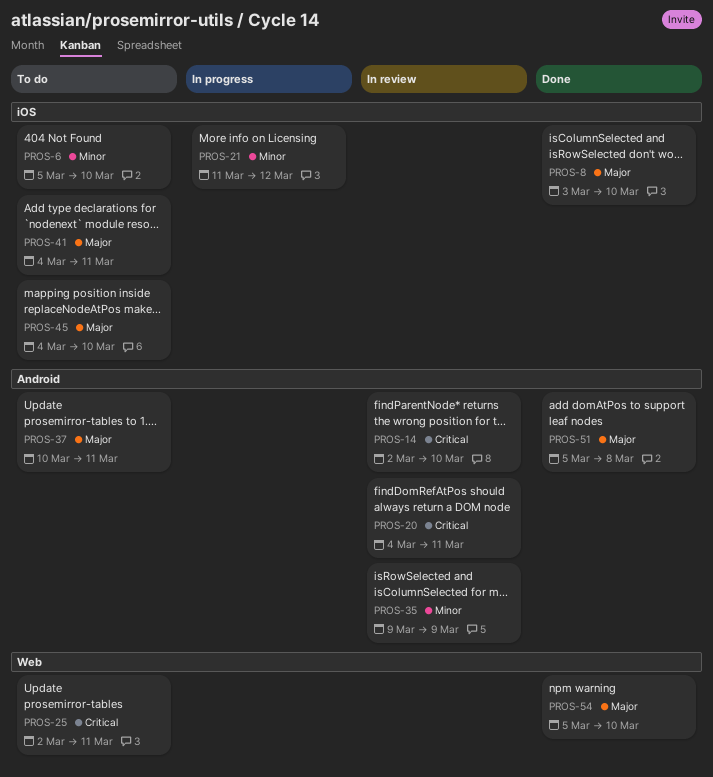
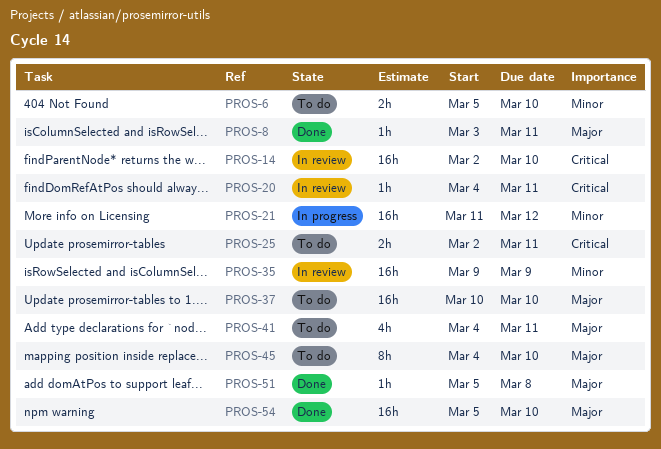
PROS-8, due: Mar 10 -> Mar 11
PROS-37, due: Mar 11 -> Mar 10

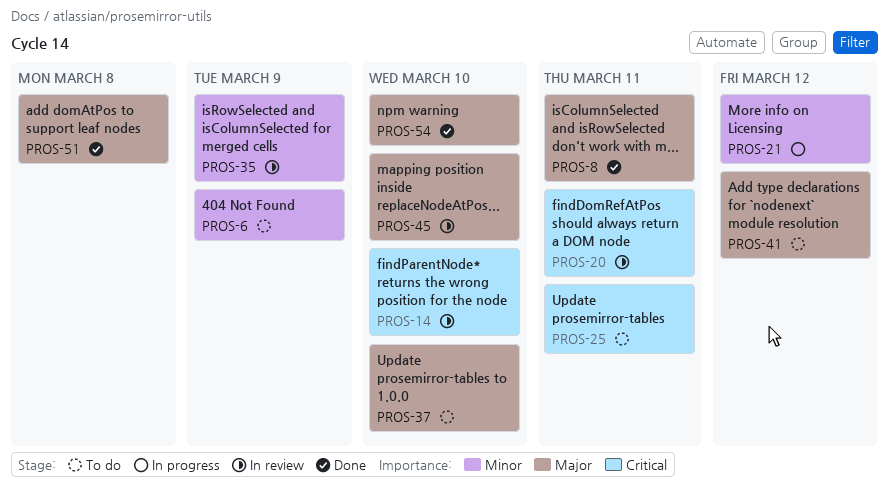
PROS-6, due: Mar 10 -> Mar 9
PROS-41, due: Mar 11 -> Mar 12
PROS-45, status: To do -> In review

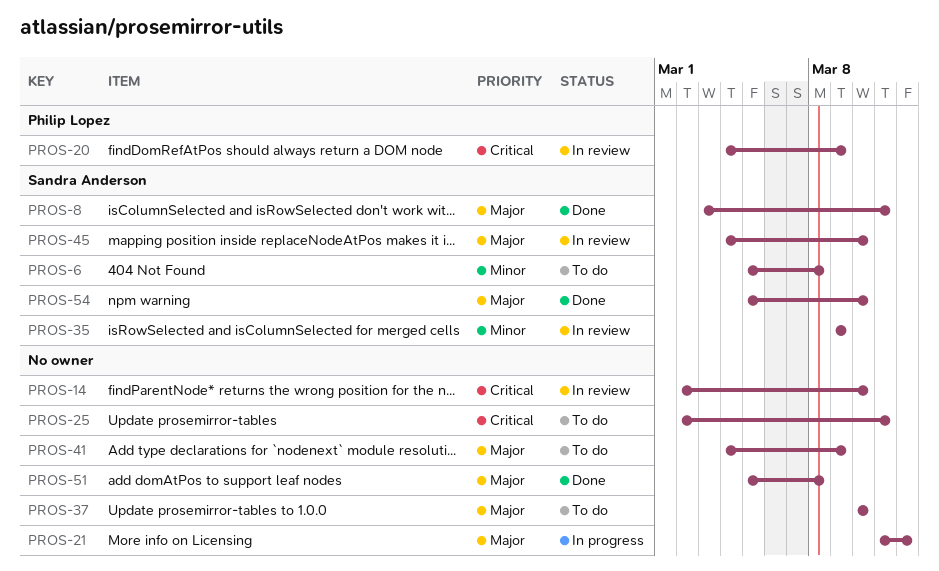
PROS-6, due: Mar 9 -> Mar 8
PROS-20, due: Mar 11 -> Mar 9
PROS-21, priority: Minor -> Major
PROS-41, due: Mar 12 -> Mar 9

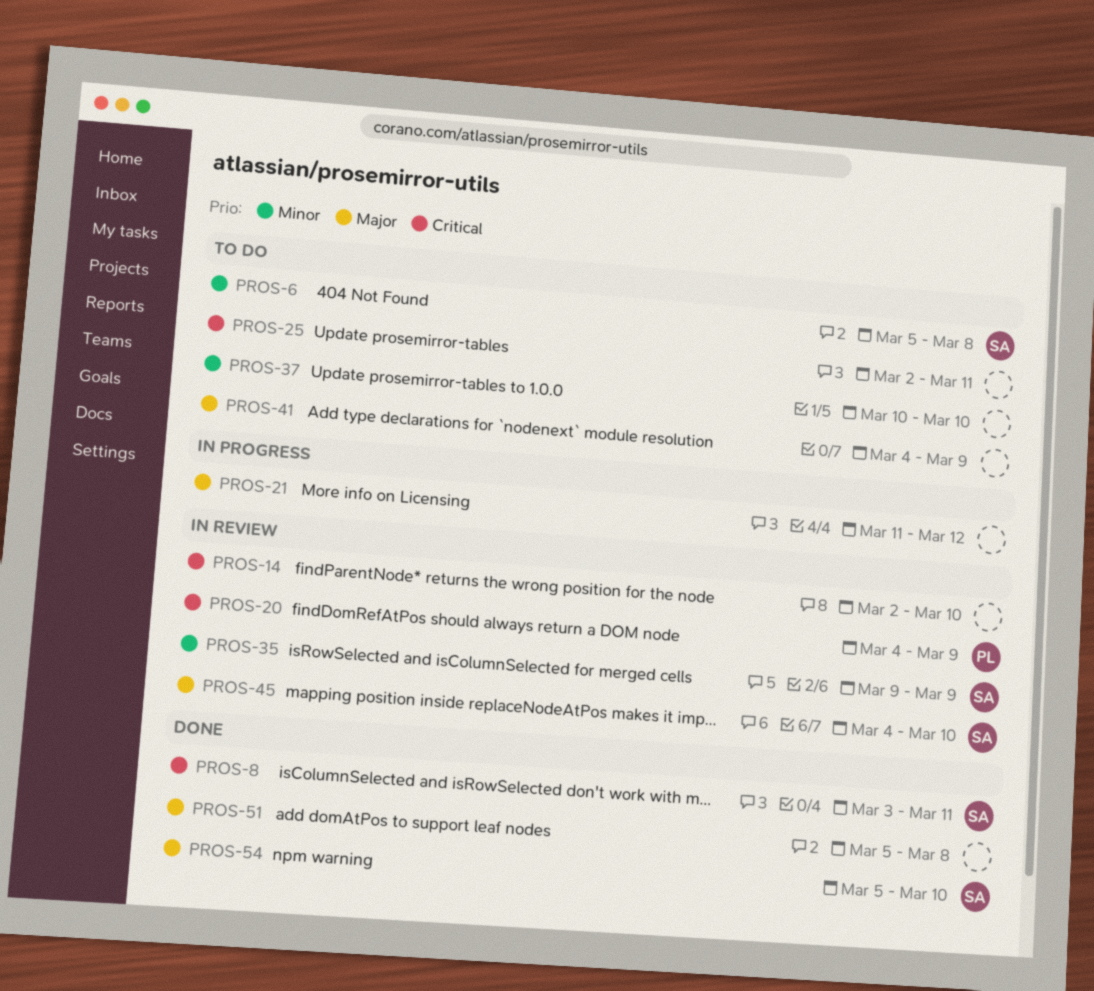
PROS-8, priority: Major -> Critical
PROS-37, priority: Major -> Minor

